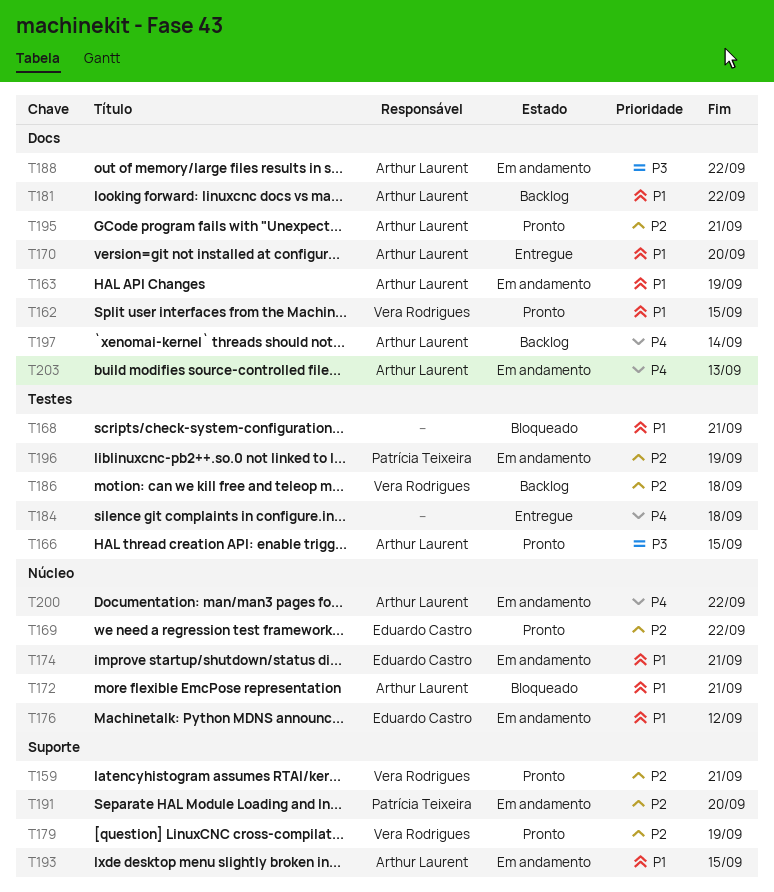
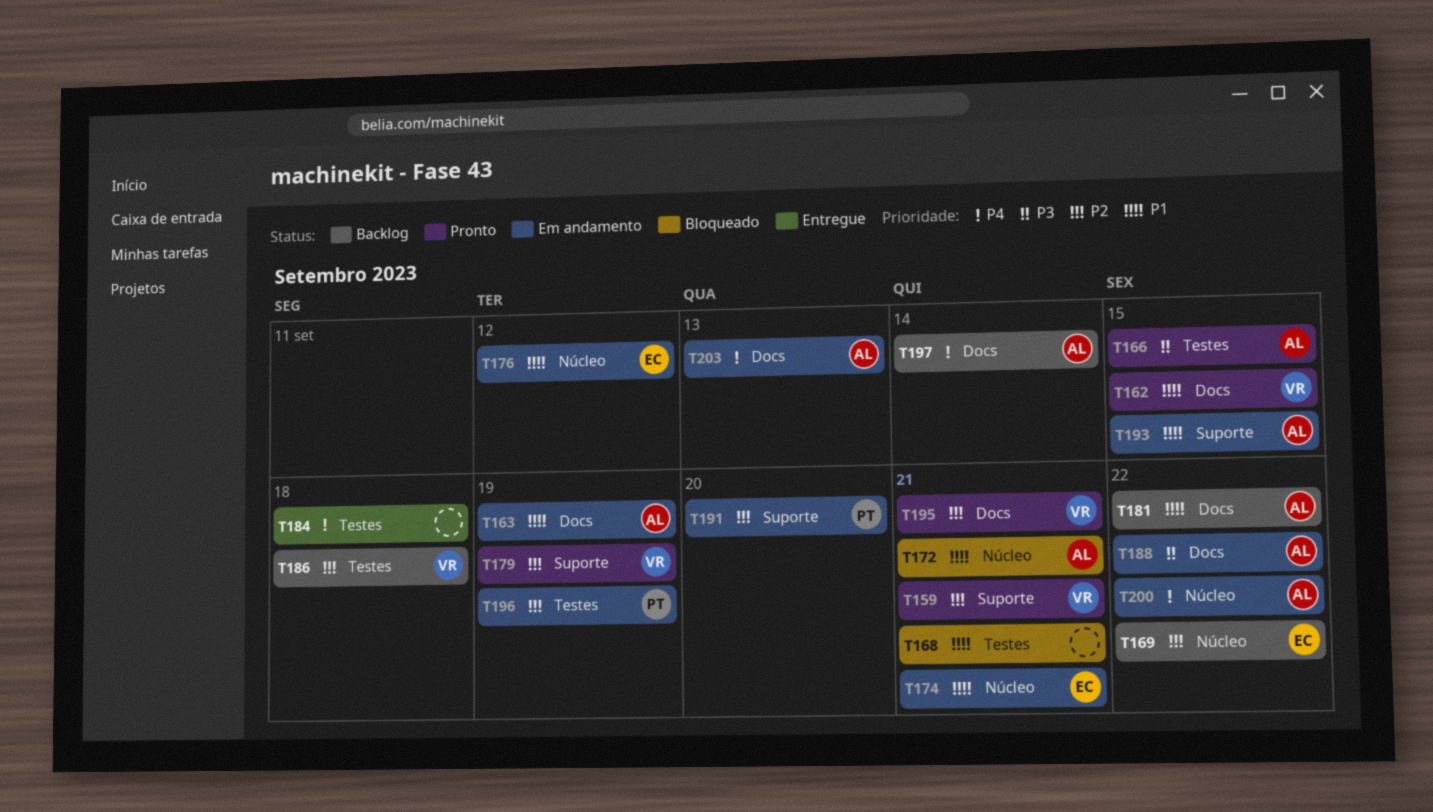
T169, status: Pronto -> Backlog
T170: present -> none
T195, owner: Arthur Laurent -> Vera Rodrigues

